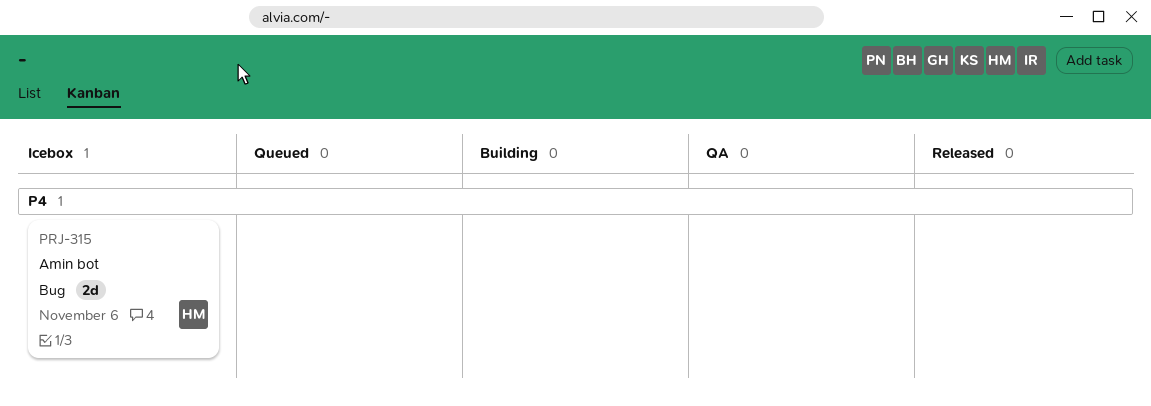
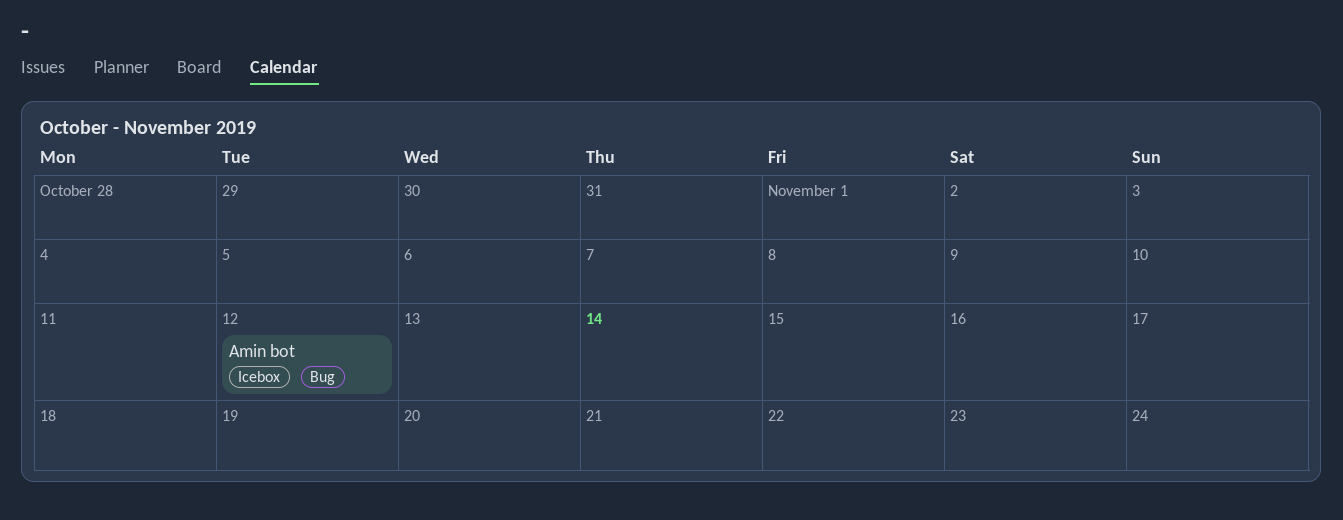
Amin bot, due: Nov 6 -> Nov 12

